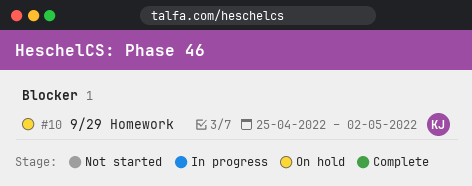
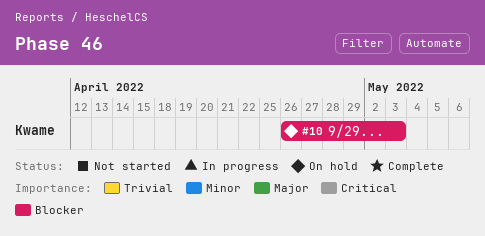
#10, start: Apr 25 -> Apr 26
#10, due: May 2 -> May 3

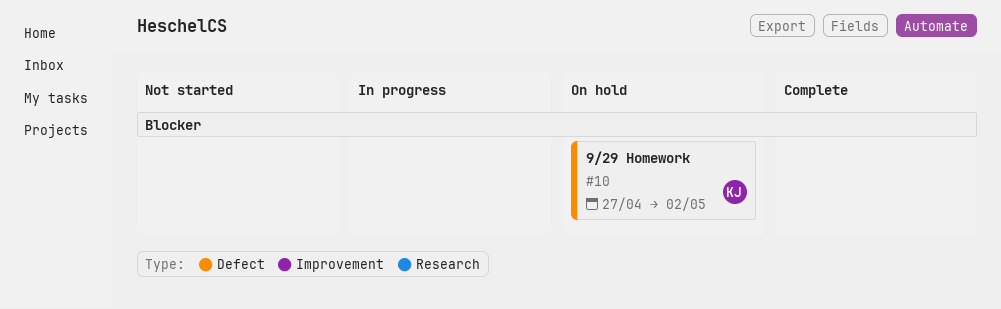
#10, start: Apr 26 -> Apr 27
#10, due: May 3 -> May 2

